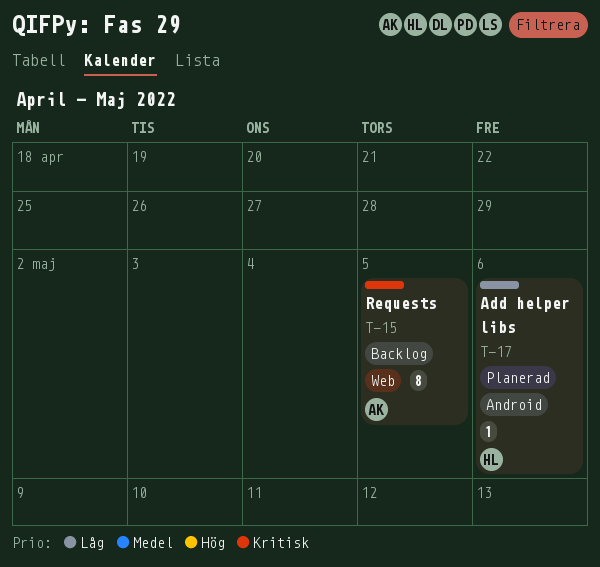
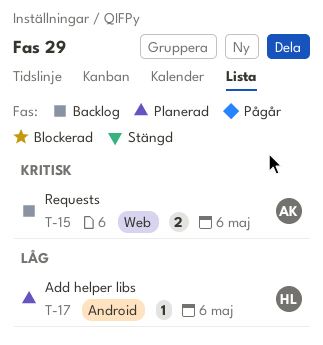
T-15, estimate: 8 -> 2
T-15, due: May 5 -> May 6

